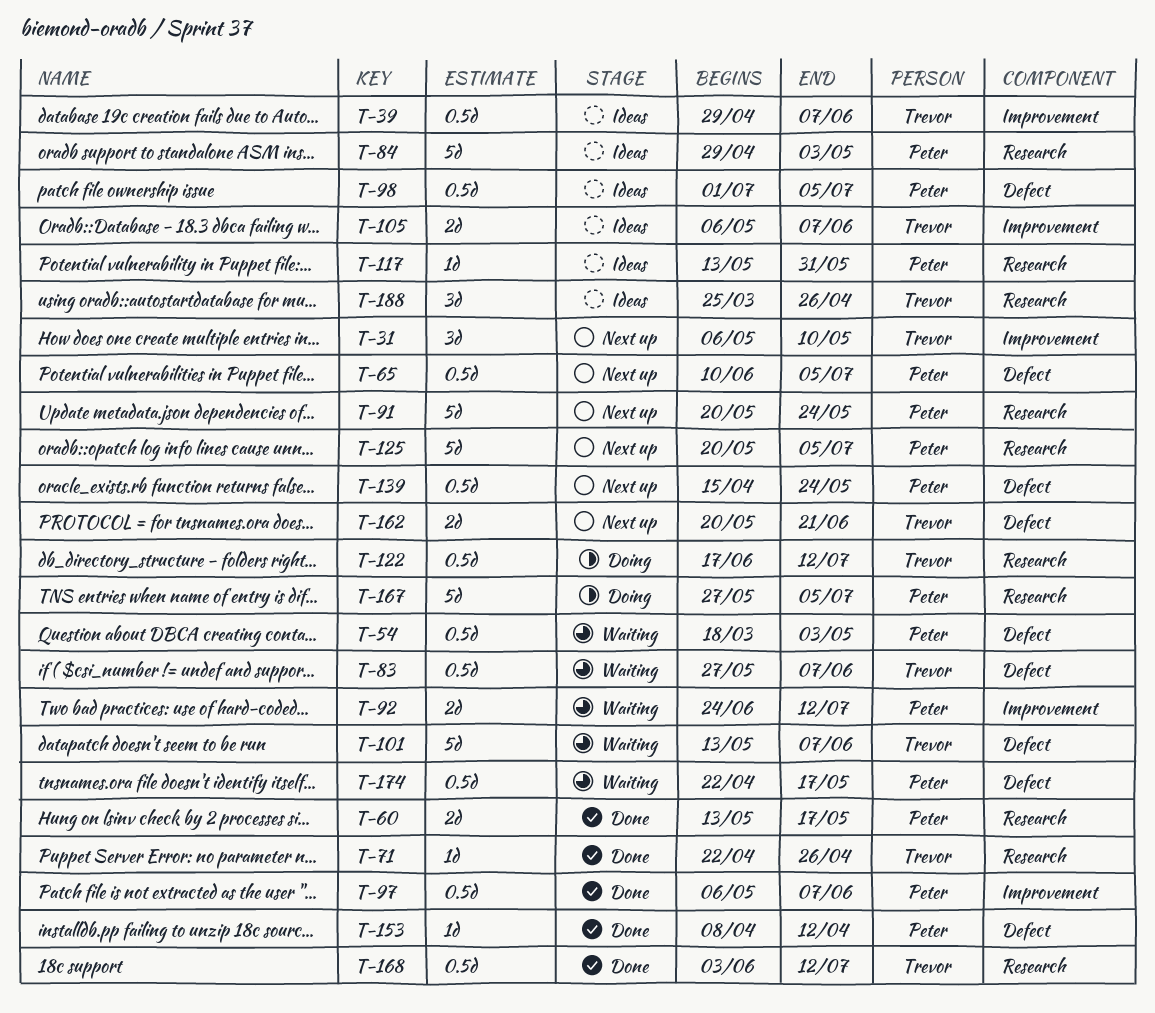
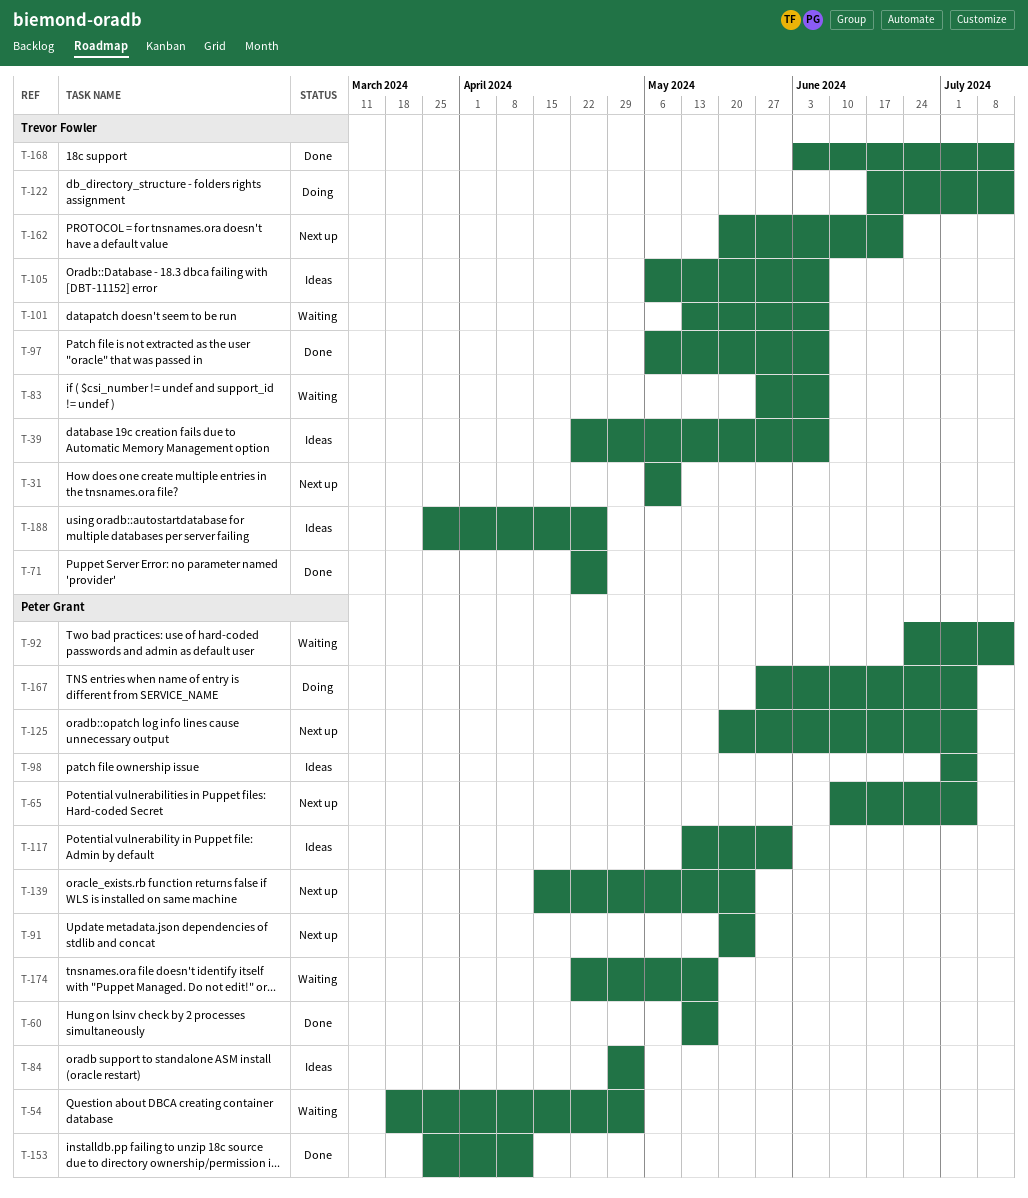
T-39, start: Apr 29 -> Apr 22
T-97, owner: Peter Grant -> Trevor Fowler
T-153, start: Apr 8 -> Mar 25

